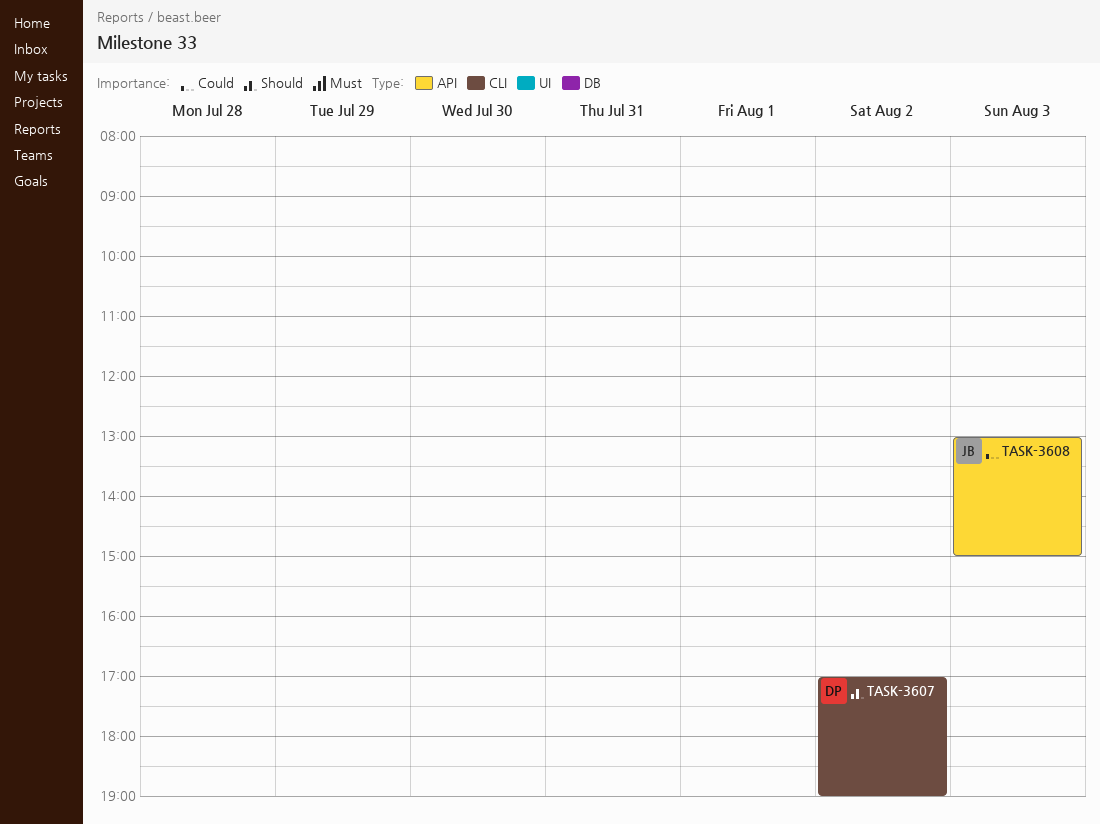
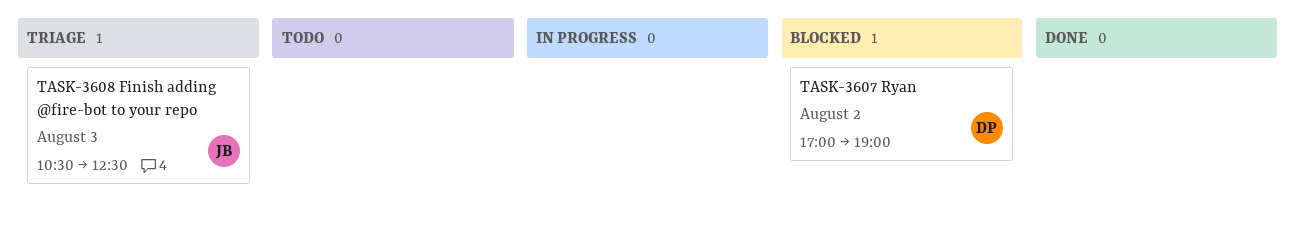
TASK-3608, begins: 13:00 -> 10:30
TASK-3608, ends: 15:00 -> 12:30

